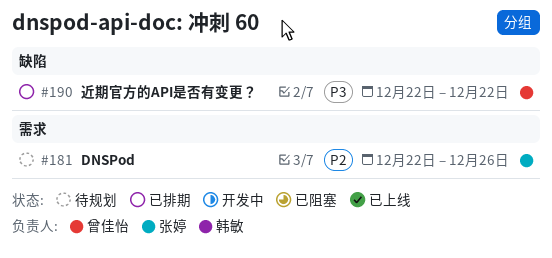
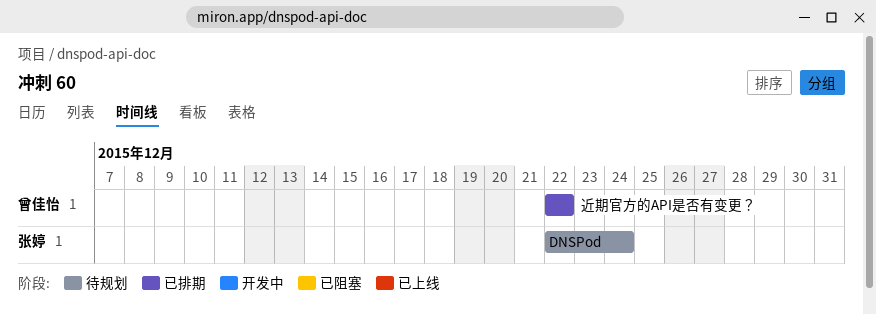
DNSPod, due: Dec 26 -> Dec 24

